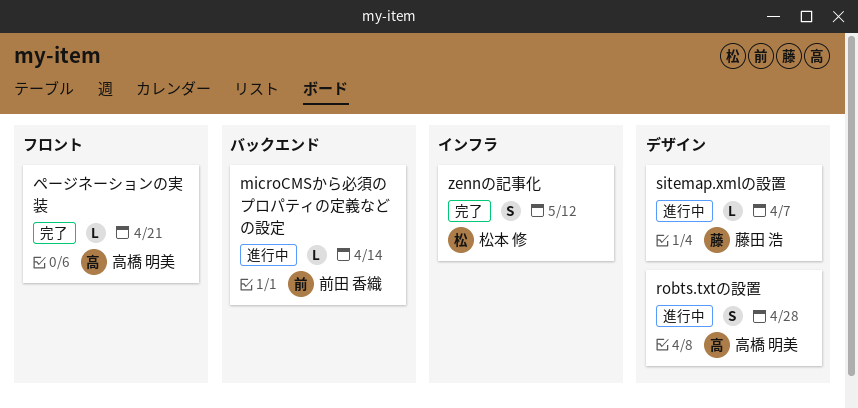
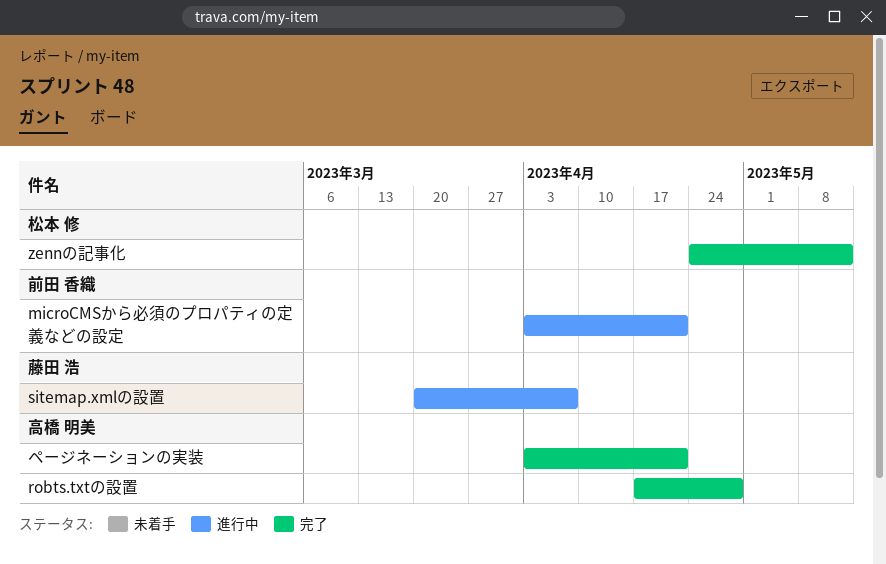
microCMSから必須のプロパティの定義などの設定, due: Apr 14 -> Apr 21
robts.txtの設置, status: 進行中 -> 完了

